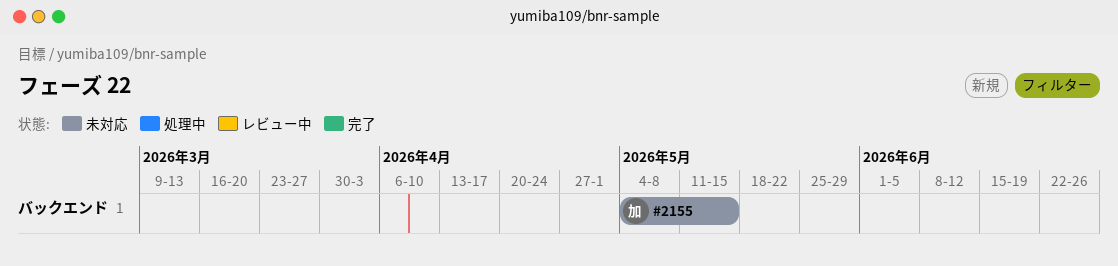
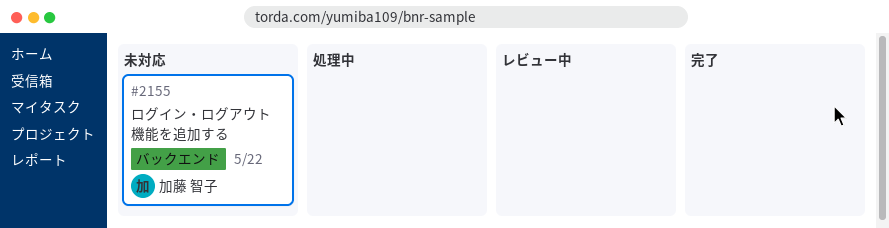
#2155, due: May 15 -> May 22

